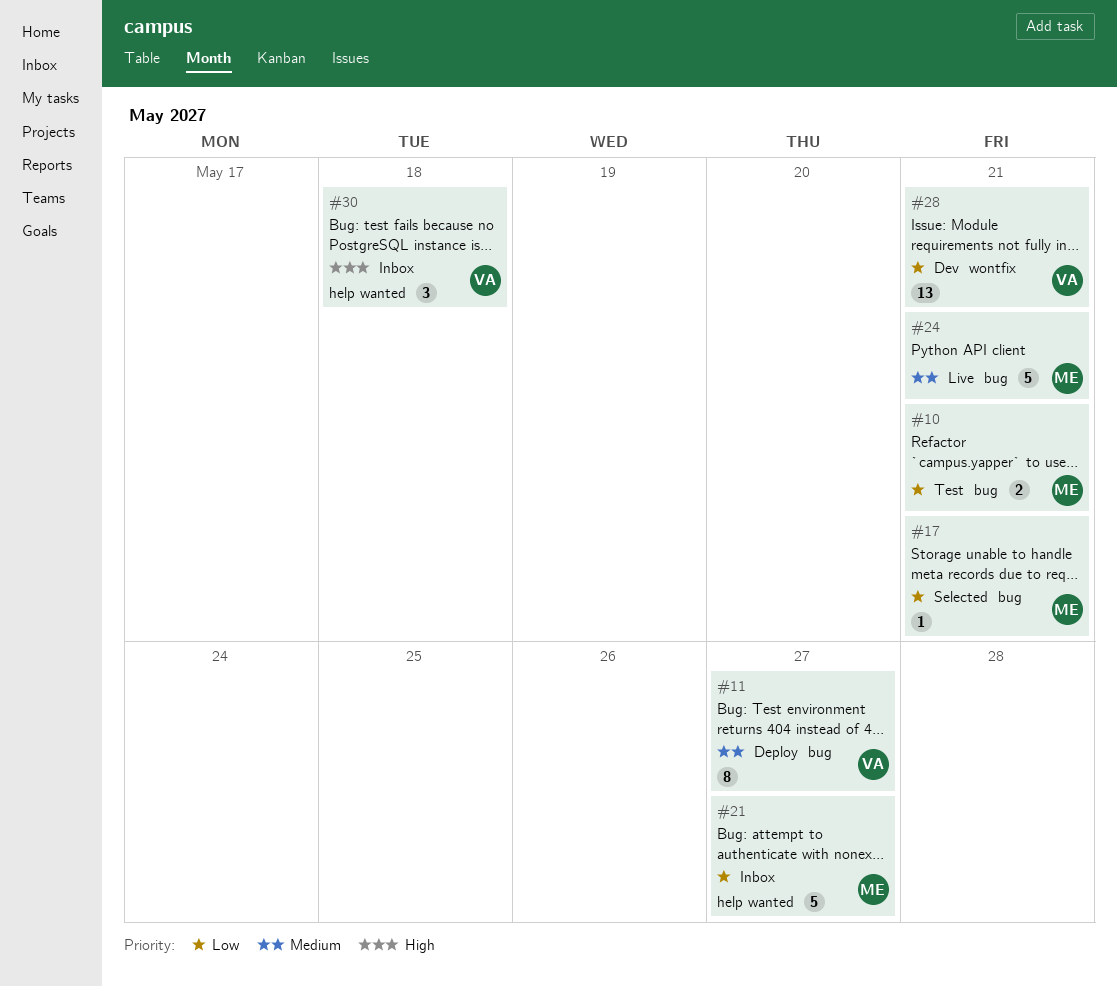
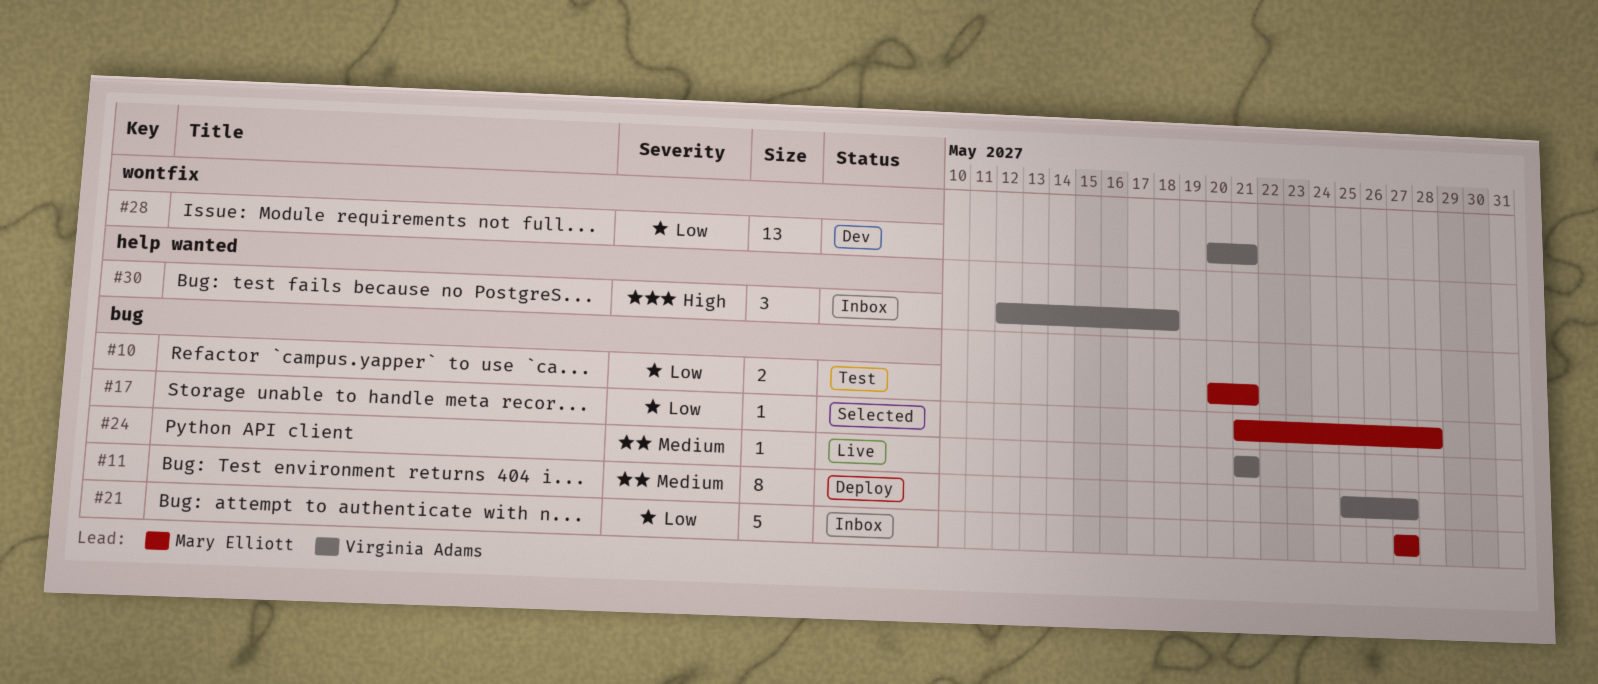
#17, due: May 21 -> May 28
#21, label: help wanted -> bug
#24, owner: Mary Elliott -> Virginia Adams
#24, estimate: 5 -> 1

